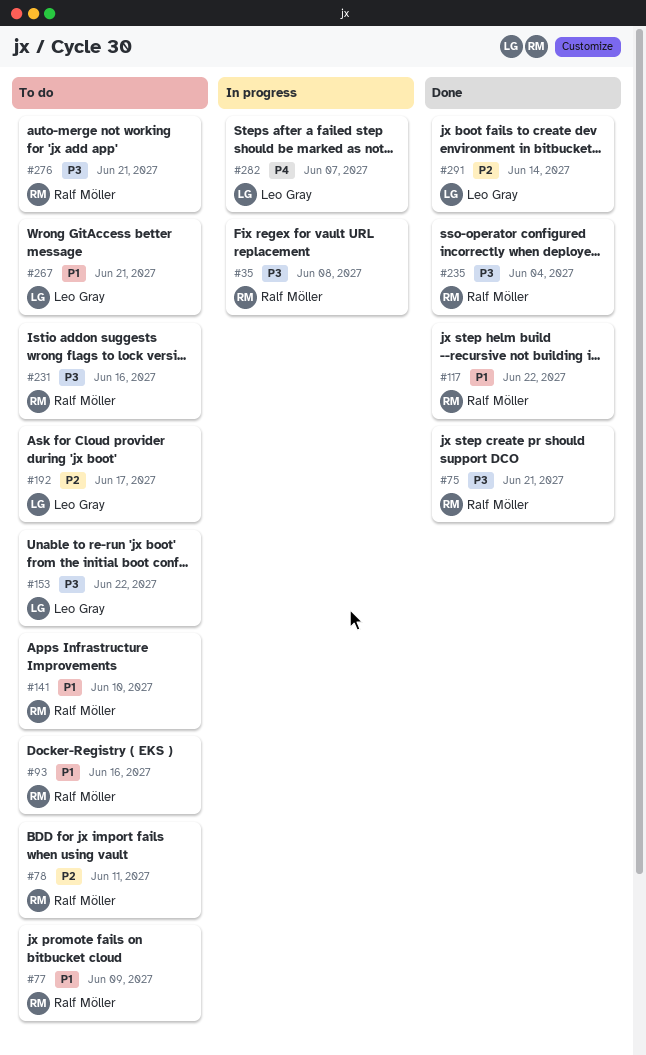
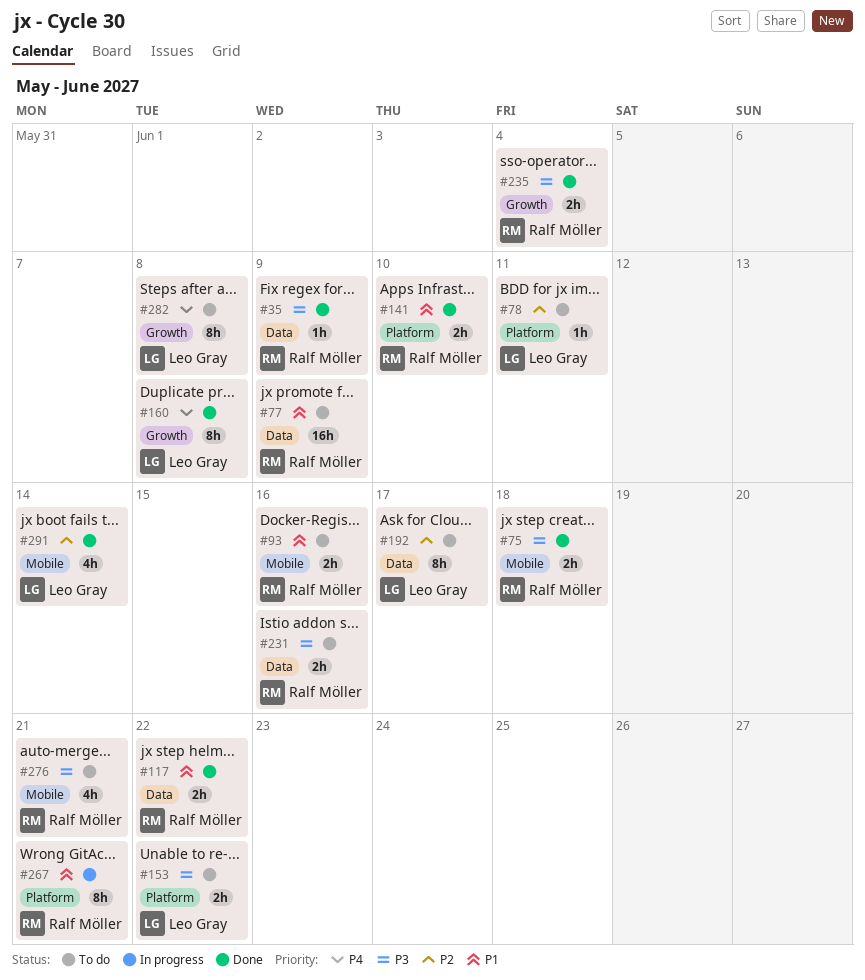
#35, status: In progress -> Done
#35, due: Jun 8 -> Jun 9
#75, due: Jun 21 -> Jun 18
#78, owner: Ralf Möller -> Leo Gray
#141, status: To do -> Done
#160: none -> present
#267, status: To do -> In progress
#267, owner: Leo Gray -> Ralf Möller
#282, status: In progress -> To do
#282, due: Jun 7 -> Jun 8

